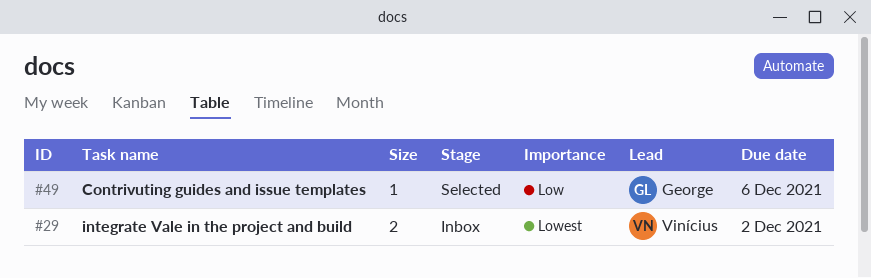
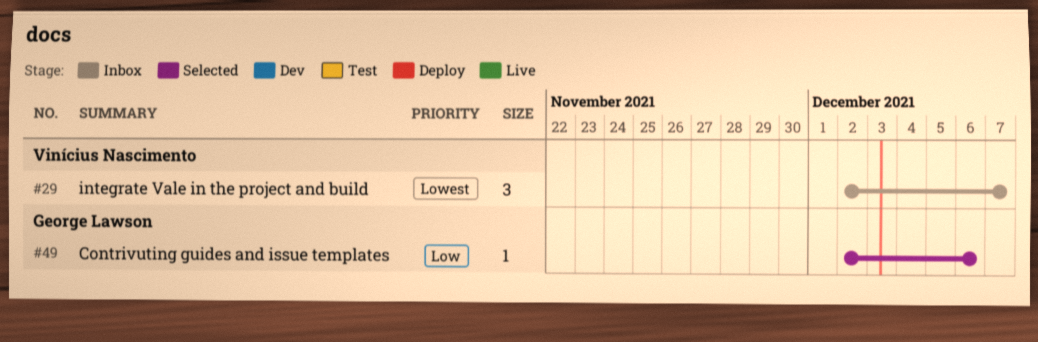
#29, estimate: 2 -> 3
#29, due: Dec 2 -> Dec 7

